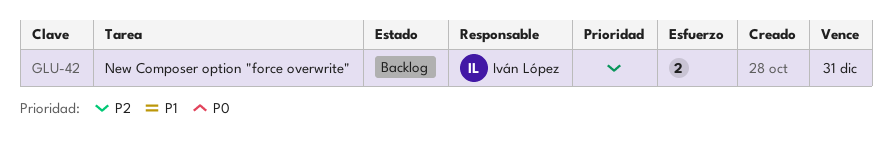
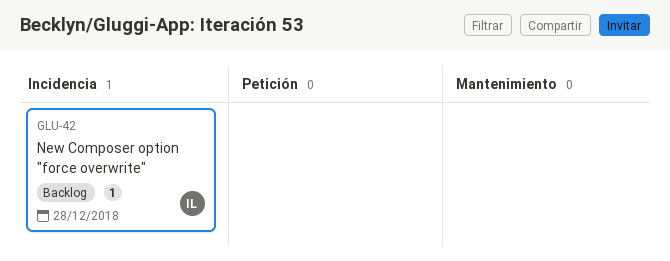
GLU-42, estimate: 2 -> 1
GLU-42, due: Dec 31 -> Dec 28

